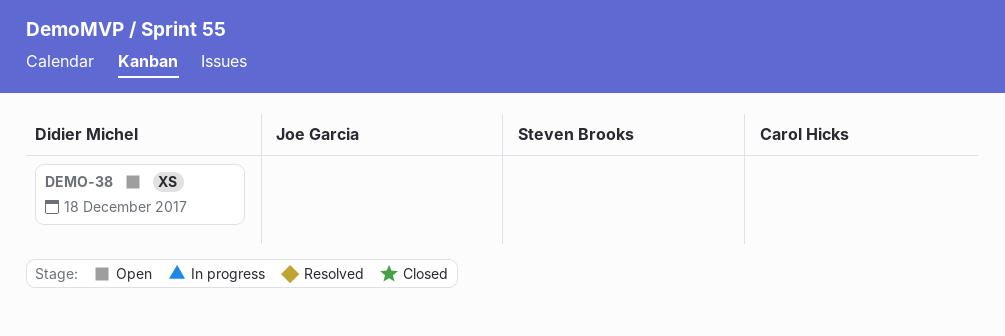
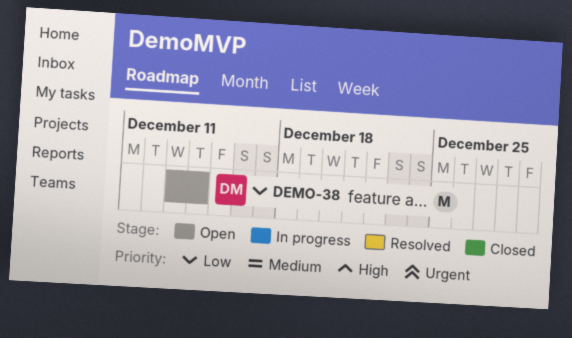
DEMO-38, estimate: XS -> M
DEMO-38, due: Dec 18 -> Dec 14

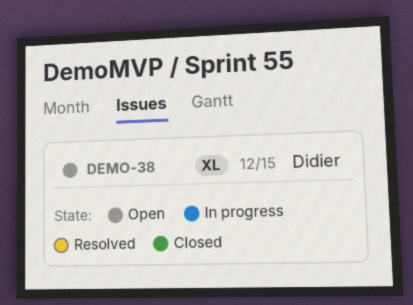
DEMO-38, estimate: M -> XL
DEMO-38, due: Dec 14 -> Dec 15

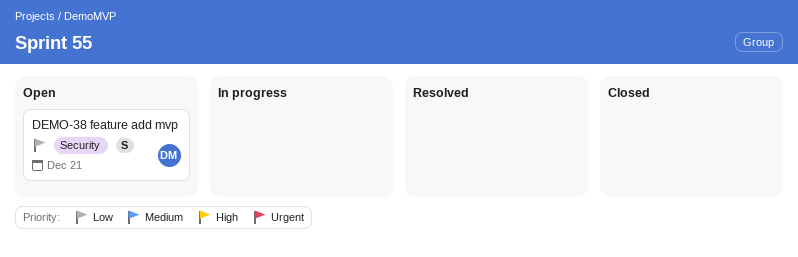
DEMO-38, estimate: XL -> S
DEMO-38, due: Dec 15 -> Dec 21

